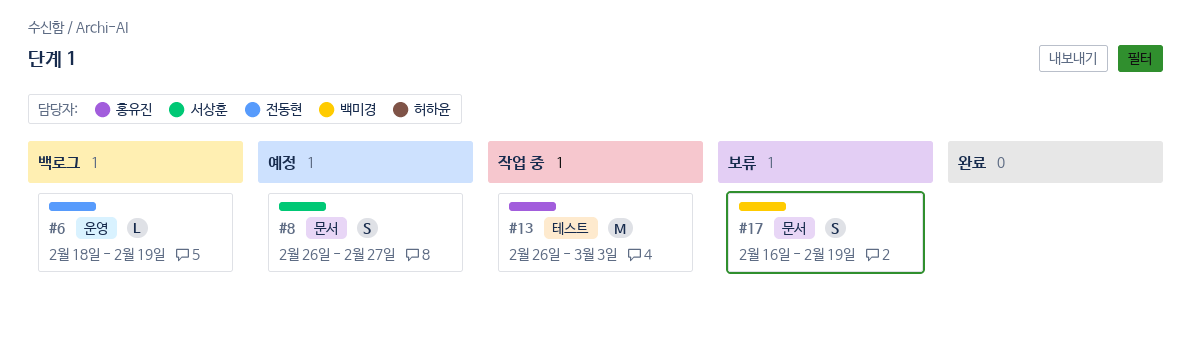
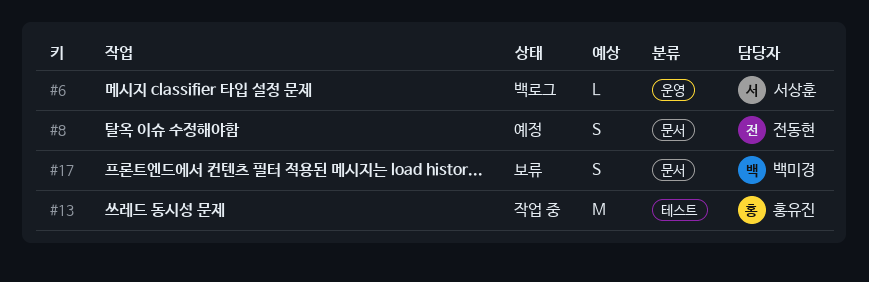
#6, owner: 전동현 -> 서상훈
#8, owner: 서상훈 -> 전동현

